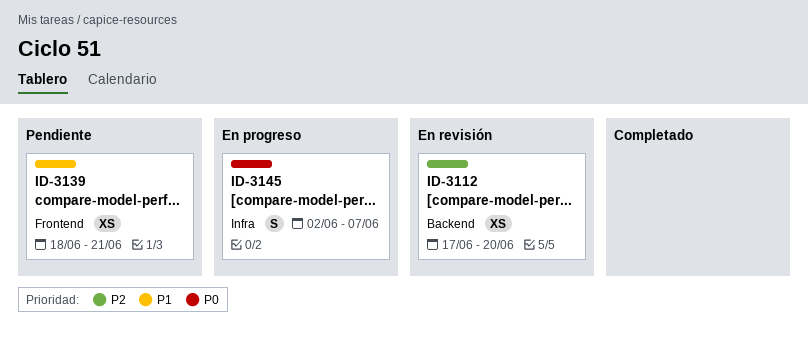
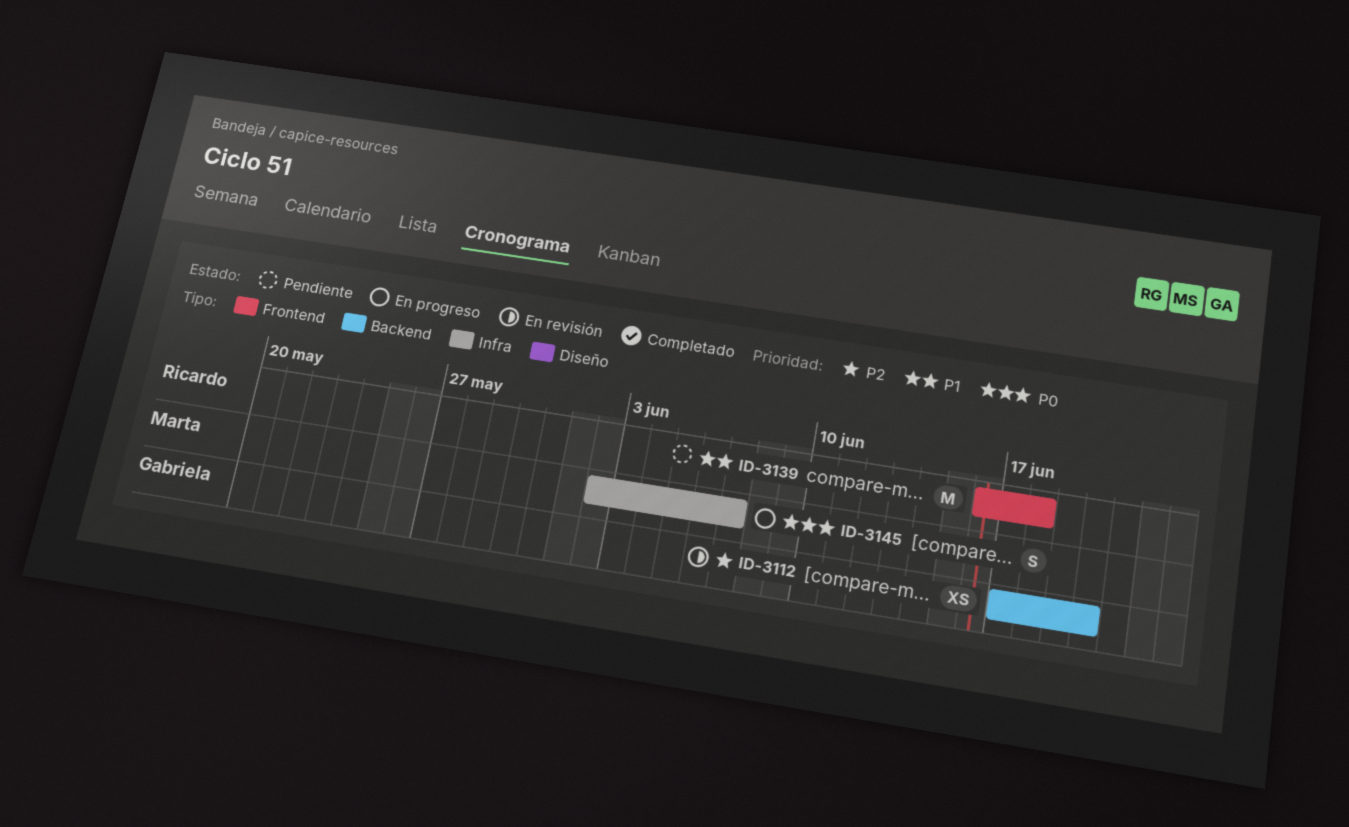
ID-3139, estimate: XS -> M
ID-3139, start: Jun 18 -> Jun 16
ID-3139, due: Jun 21 -> Jun 18

